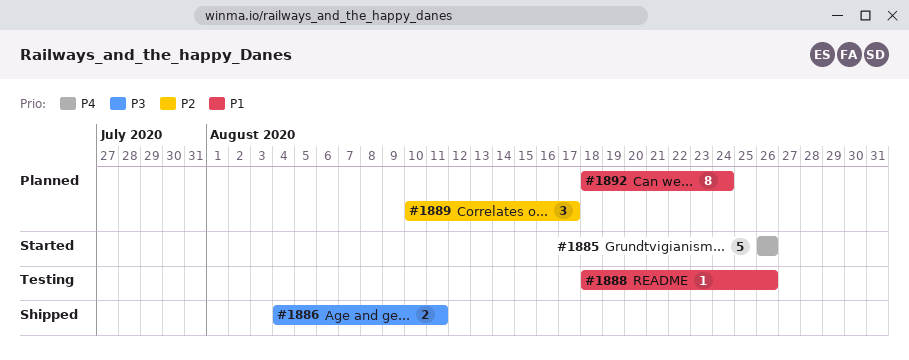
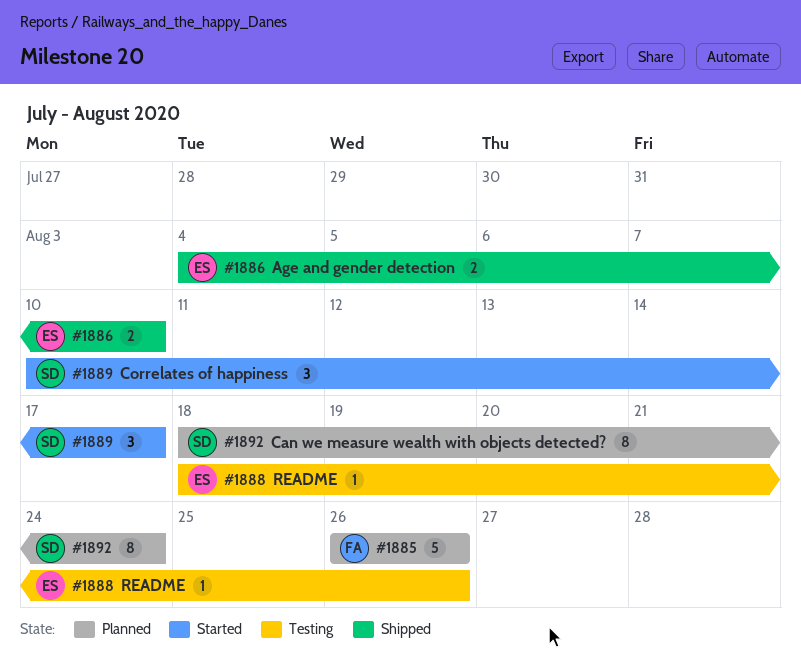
#1885, status: Started -> Planned
#1886, due: Aug 11 -> Aug 10
#1889, status: Planned -> Started

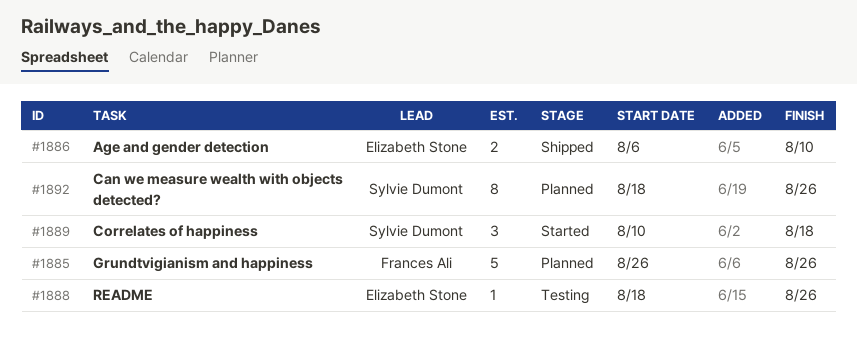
#1886, start: Aug 4 -> Aug 6
#1889, due: Aug 17 -> Aug 18
#1892, due: Aug 24 -> Aug 26

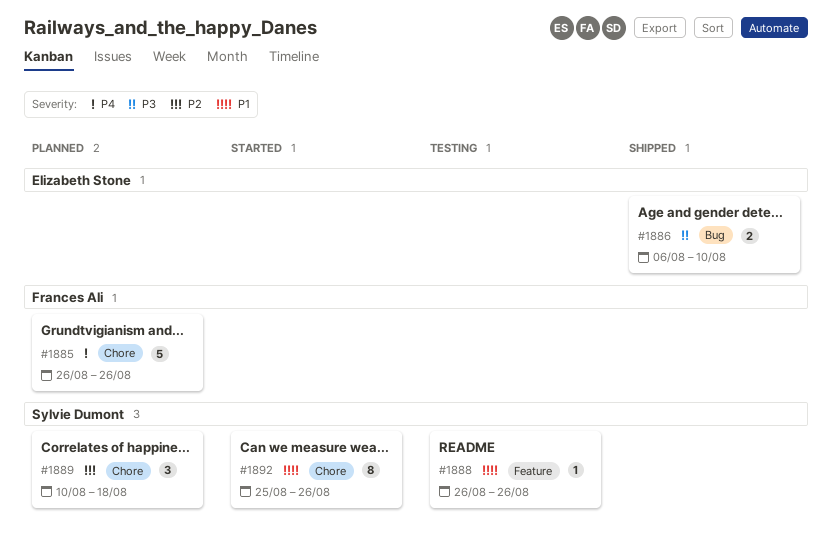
#1888, owner: Elizabeth Stone -> Sylvie Dumont
#1888, start: Aug 18 -> Aug 26
#1889, status: Started -> Planned
#1892, status: Planned -> Started
#1892, start: Aug 18 -> Aug 25

